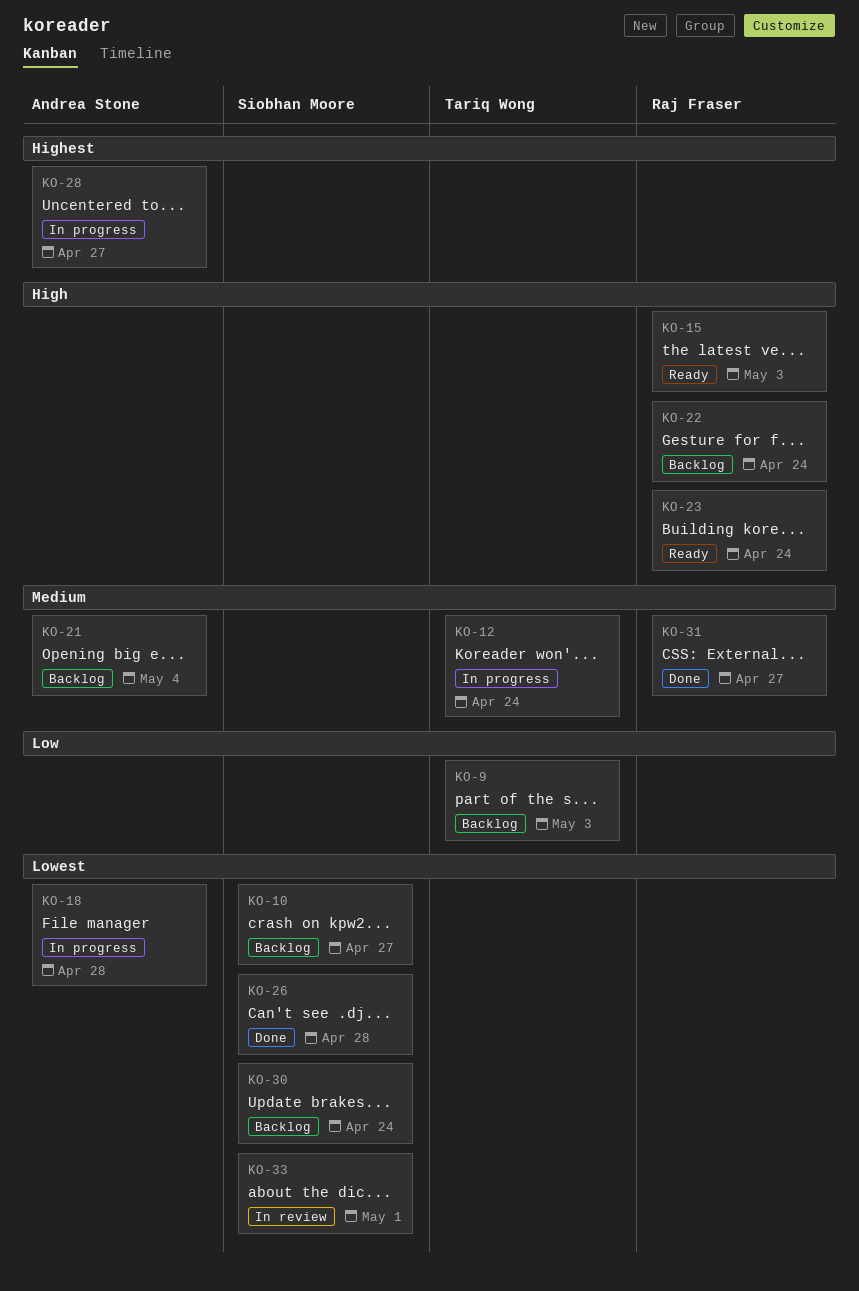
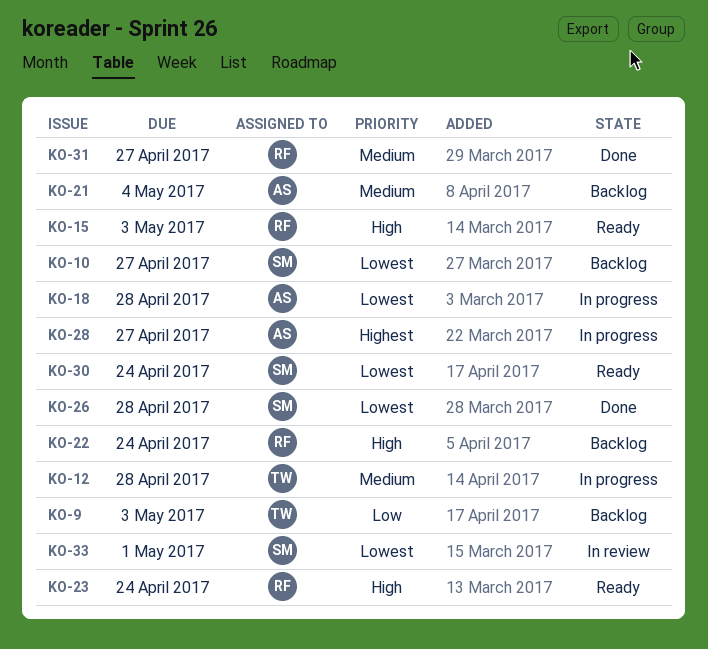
KO-12, due: Apr 24 -> Apr 28
KO-30, status: Backlog -> Ready

